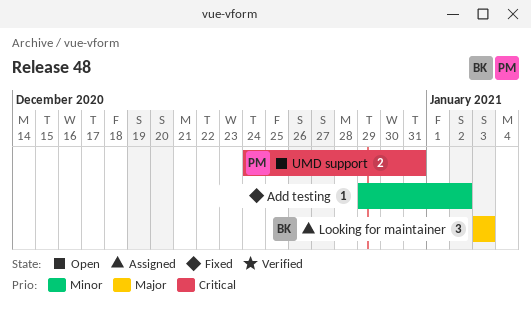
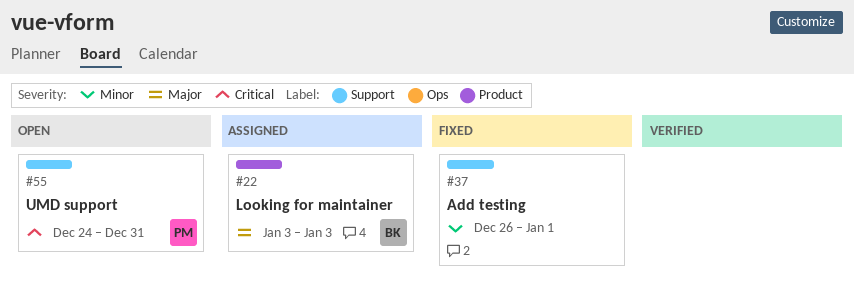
Add testing, start: Dec 29 -> Dec 26
Add testing, due: Jan 2 -> Jan 1

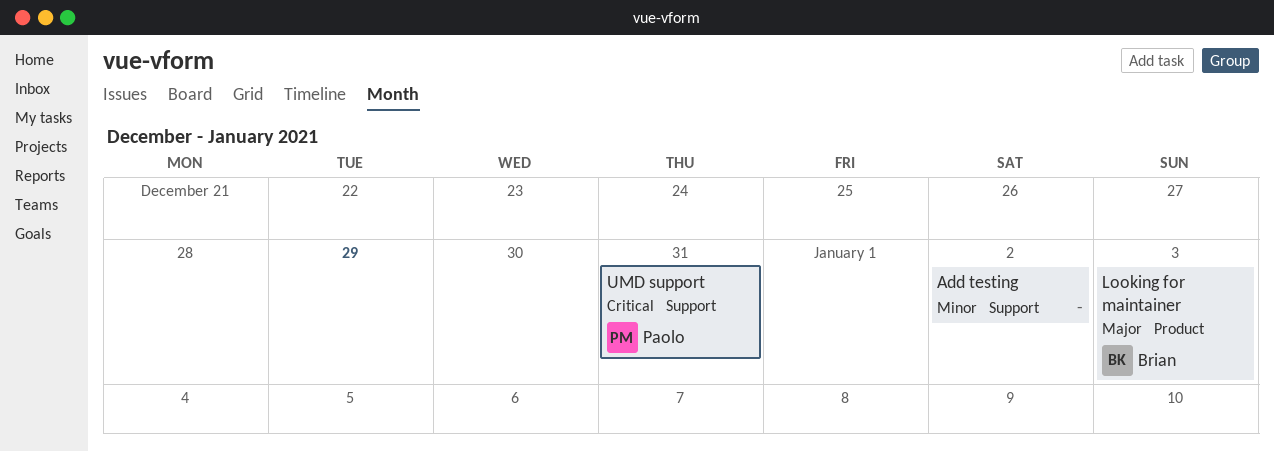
Add testing, due: Jan 1 -> Jan 2

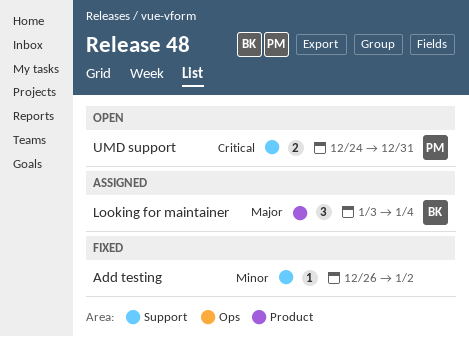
Looking for maintainer, due: Jan 3 -> Jan 4

